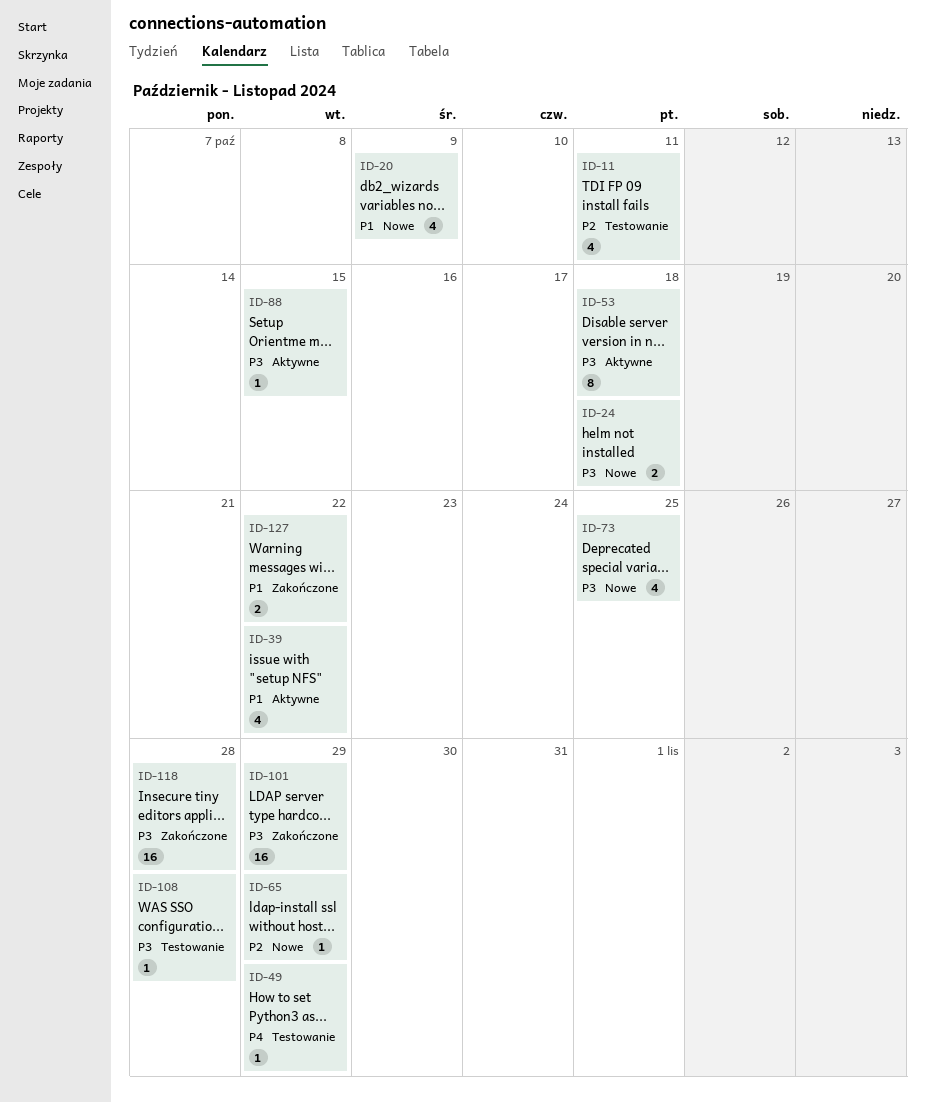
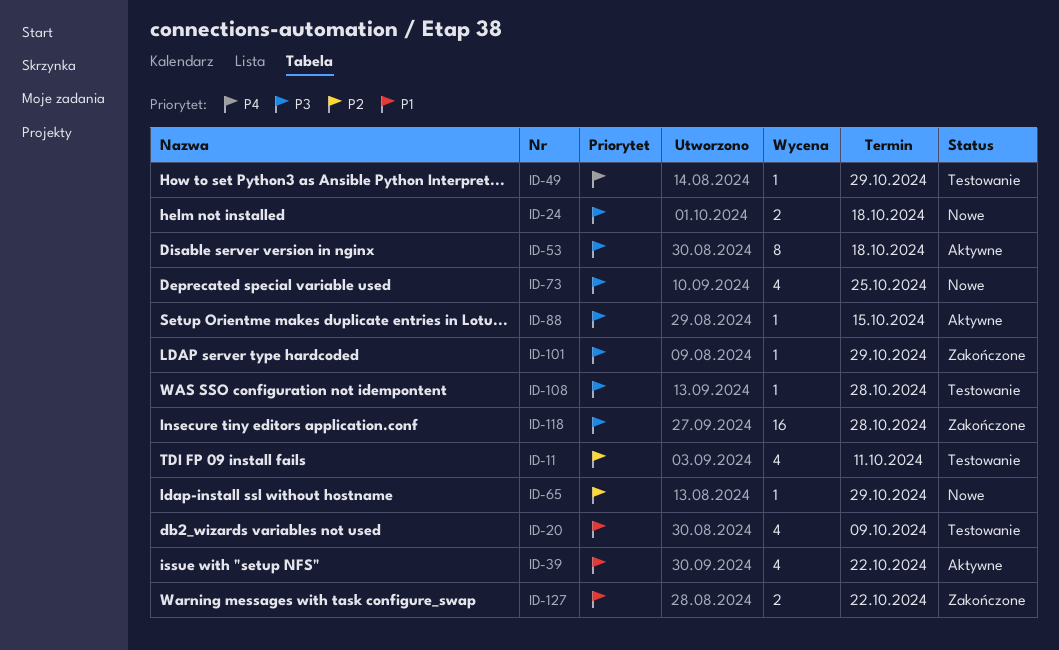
ID-20, status: Nowe -> Testowanie
ID-101, estimate: 16 -> 1

